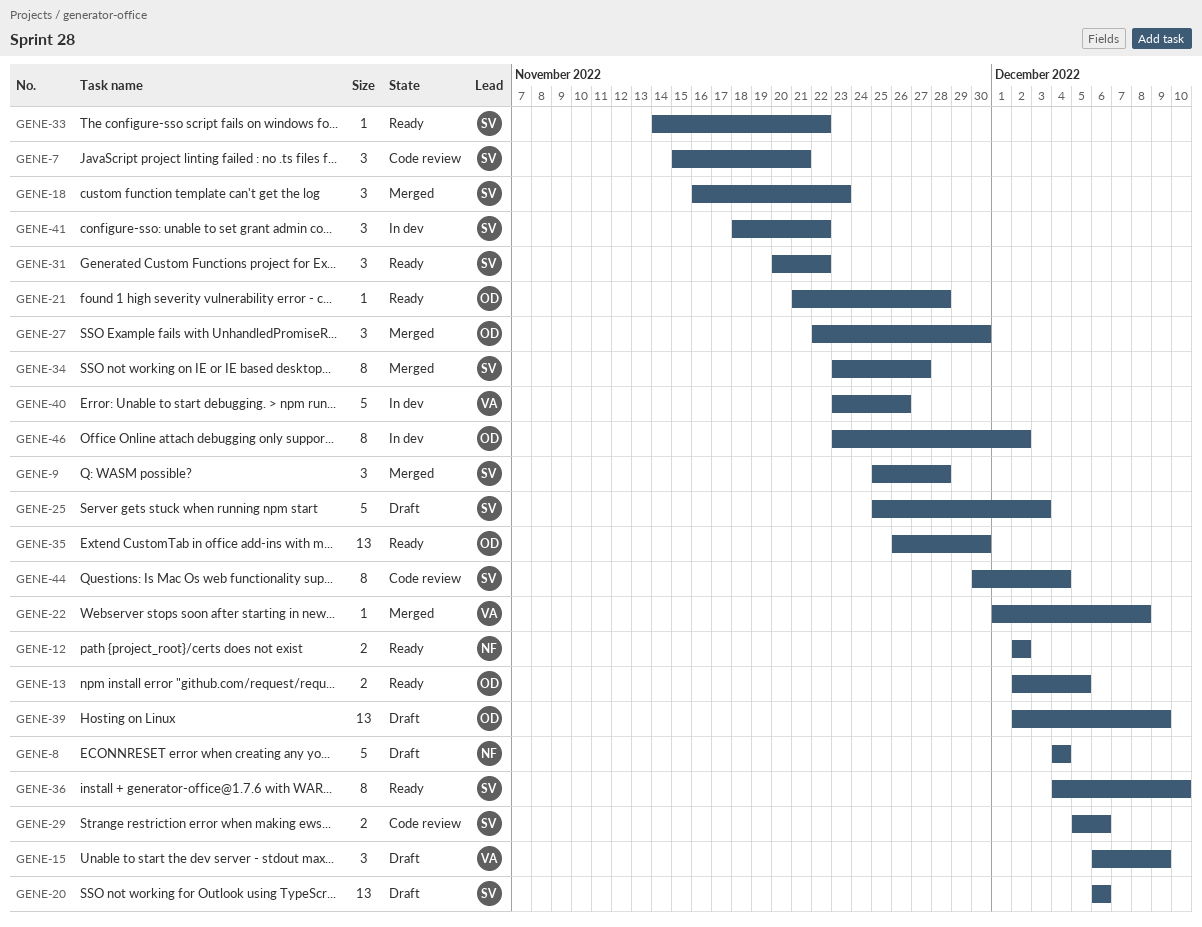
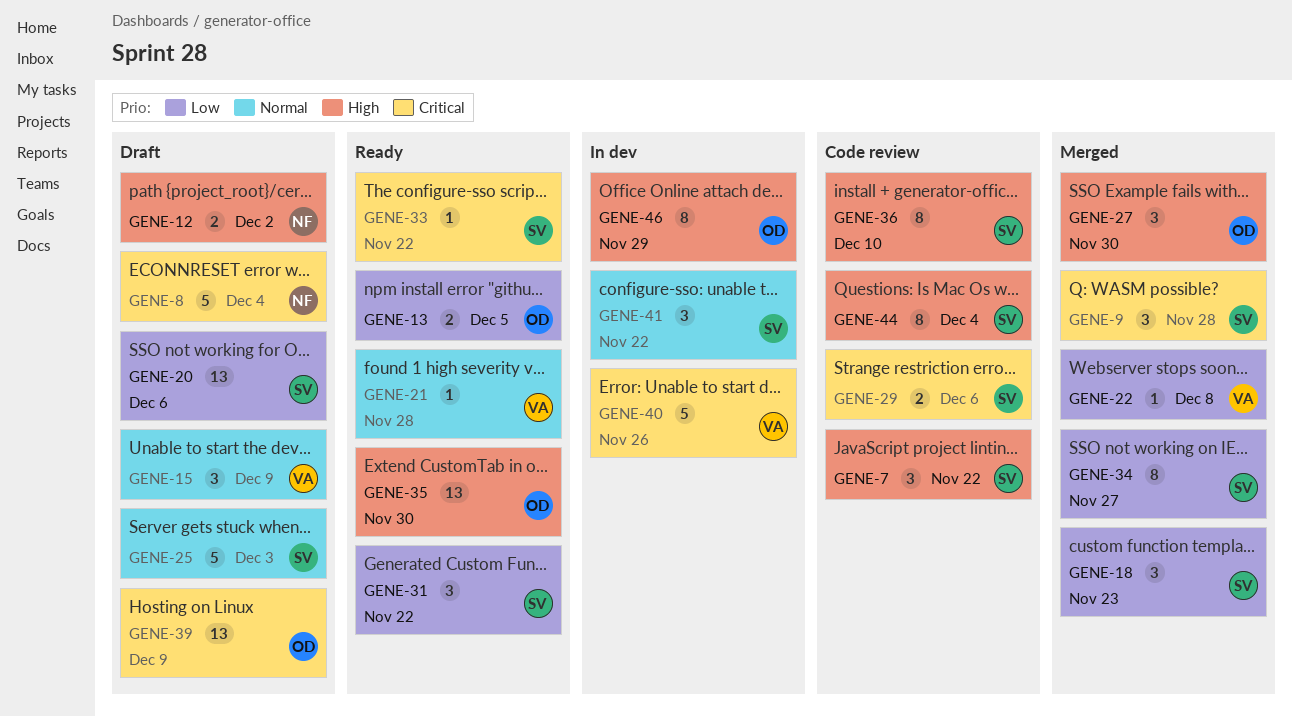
GENE-7, due: Nov 21 -> Nov 22
GENE-12, status: Ready -> Draft
GENE-21, owner: OD -> VA
GENE-36, status: Ready -> Code review
GENE-46, due: Dec 2 -> Nov 29

